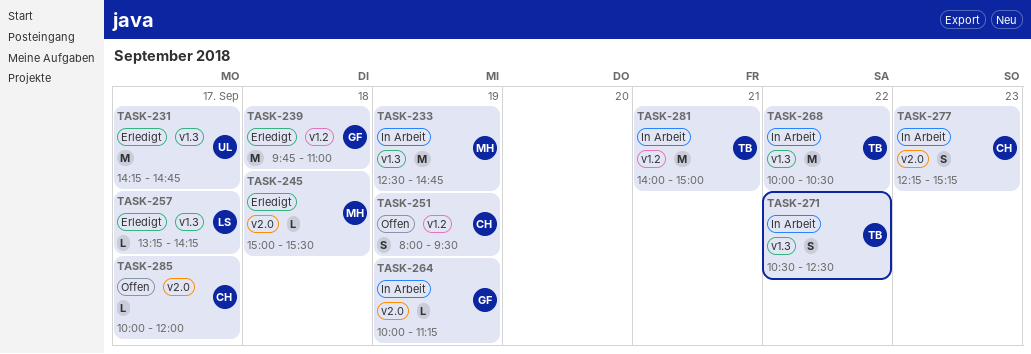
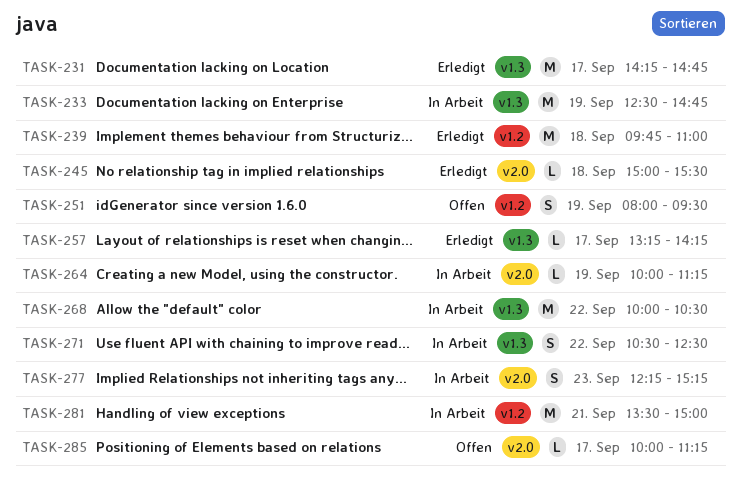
TASK-281, begins: 14:00 -> 13:30
TASK-285, ends: 12:00 -> 11:15

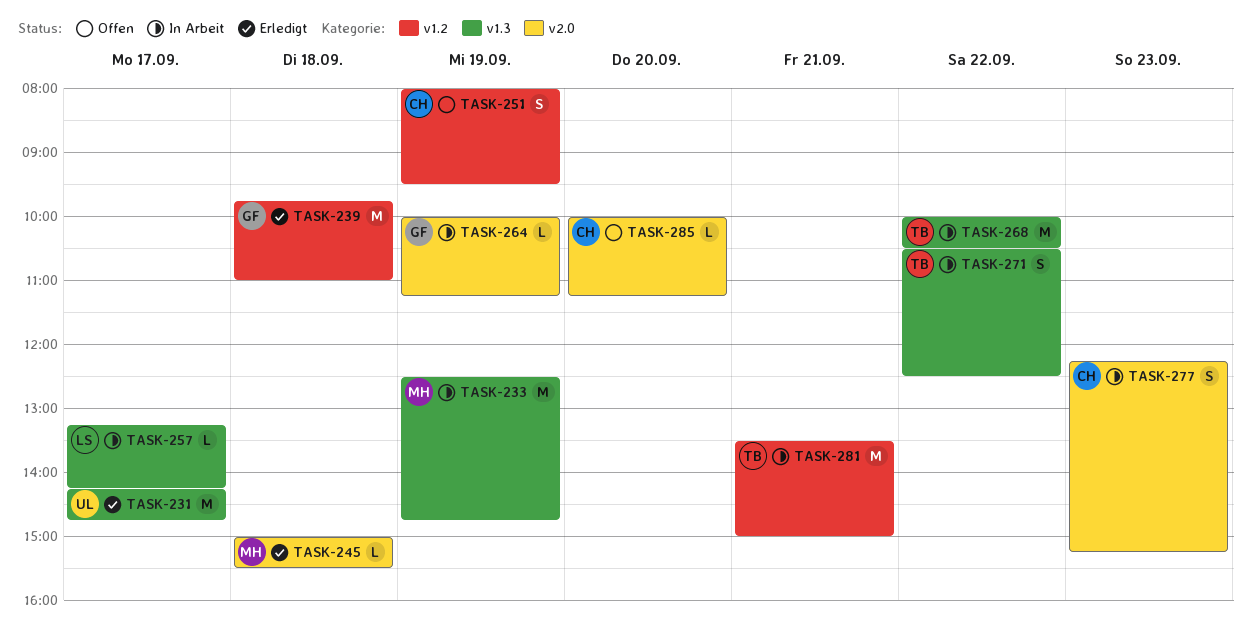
TASK-257, status: Erledigt -> In Arbeit
TASK-285, day: Sep 17 -> Sep 20

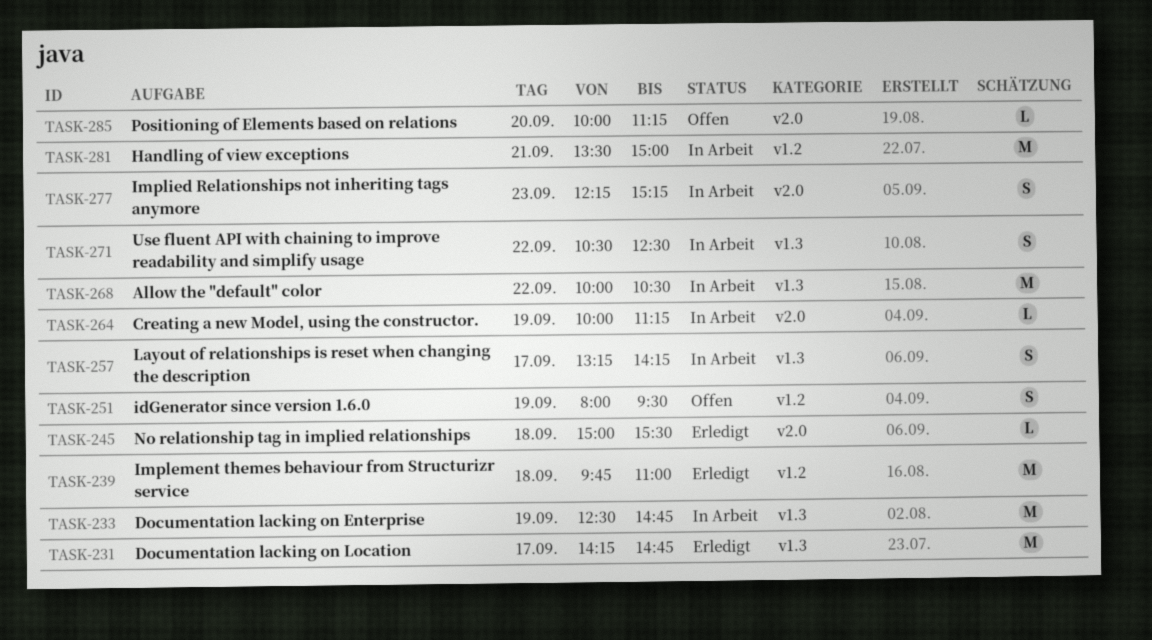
TASK-257, estimate: L -> S

